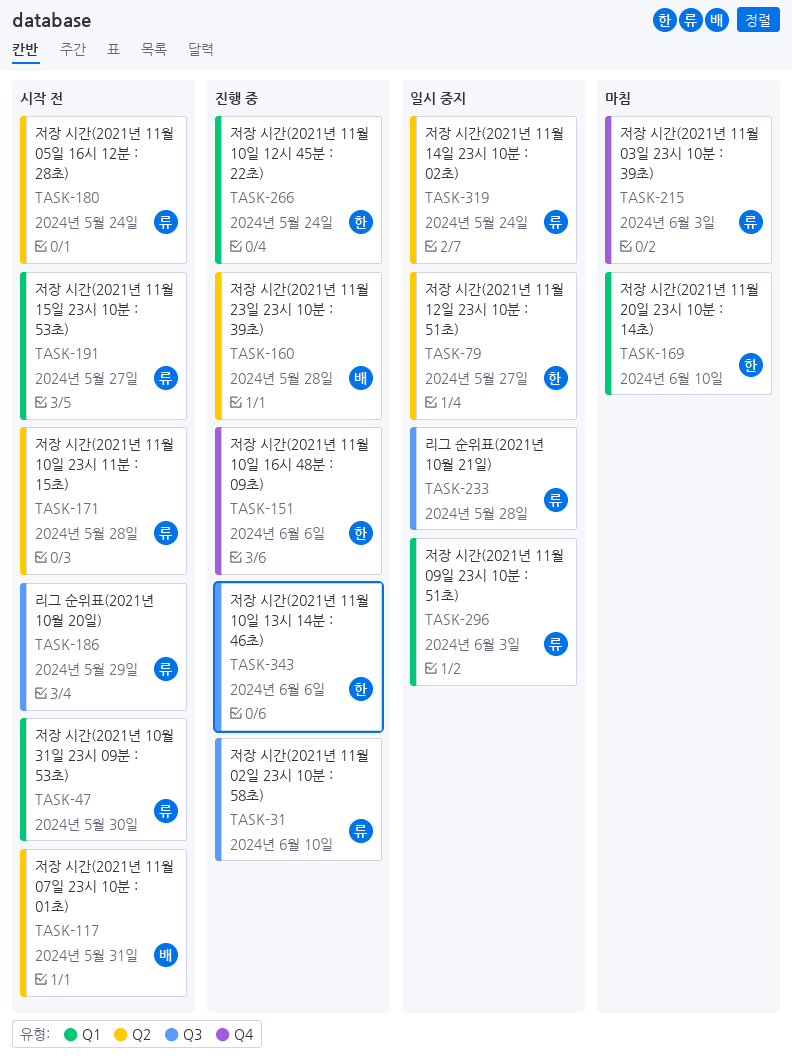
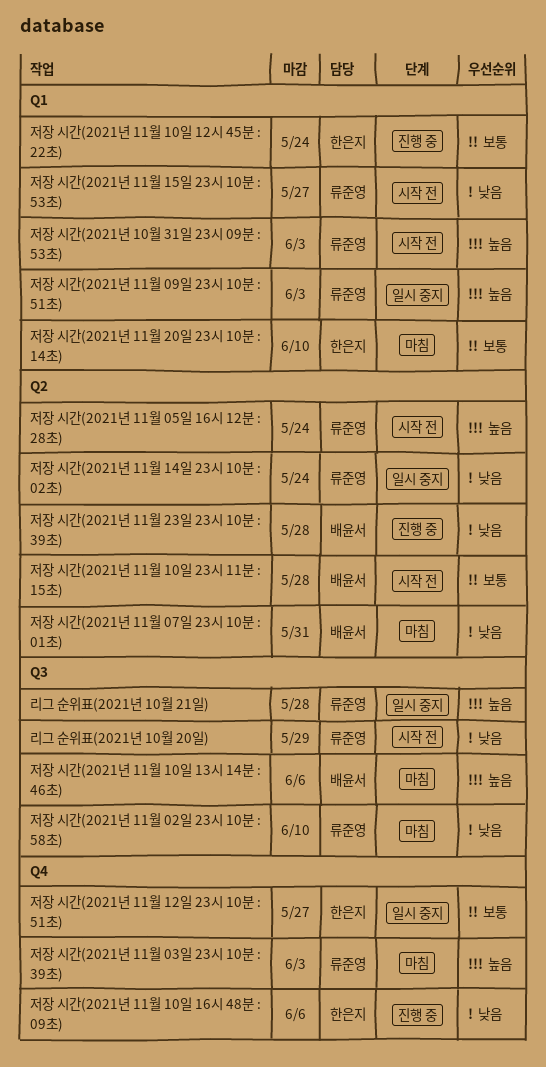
저장 시간(2021년 10월 31일 23시 09분 : 53초), due: May 30 -> Jun 3
저장 시간(2021년 11월 02일 23시 10분 : 58초), status: 진행 중 -> 마침
저장 시간(2021년 11월 07일 23시 10분 : 01초), status: 시작 전 -> 마침
저장 시간(2021년 11월 10일 13시 14분 : 46초), status: 진행 중 -> 마침
저장 시간(2021년 11월 10일 13시 14분 : 46초), owner: 한은지 -> 배윤서
저장 시간(2021년 11월 10일 23시 11분 : 15초), owner: 류준영 -> 배윤서
저장 시간(2021년 11월 12일 23시 10분 : 51초), label: Q2 -> Q4

